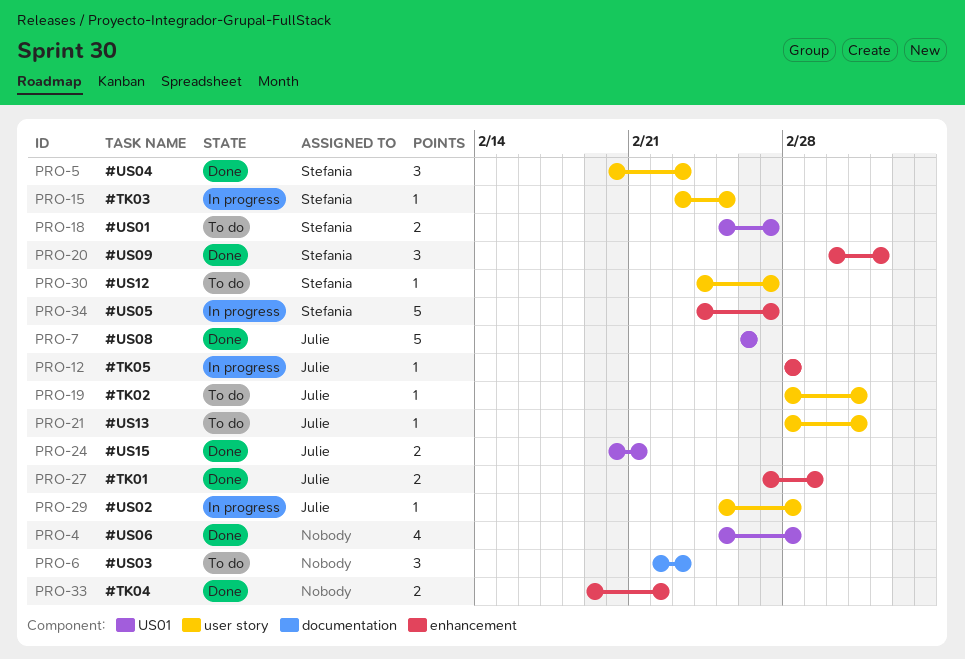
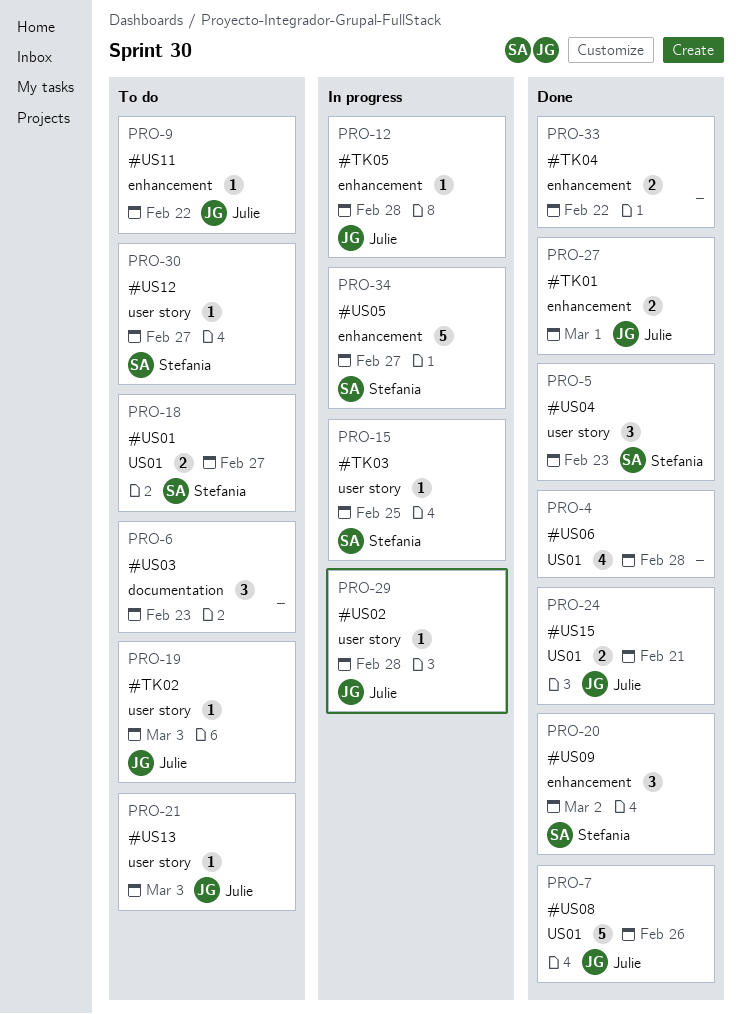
PRO-9: none -> present
PRO-20, due: Mar 4 -> Mar 2

